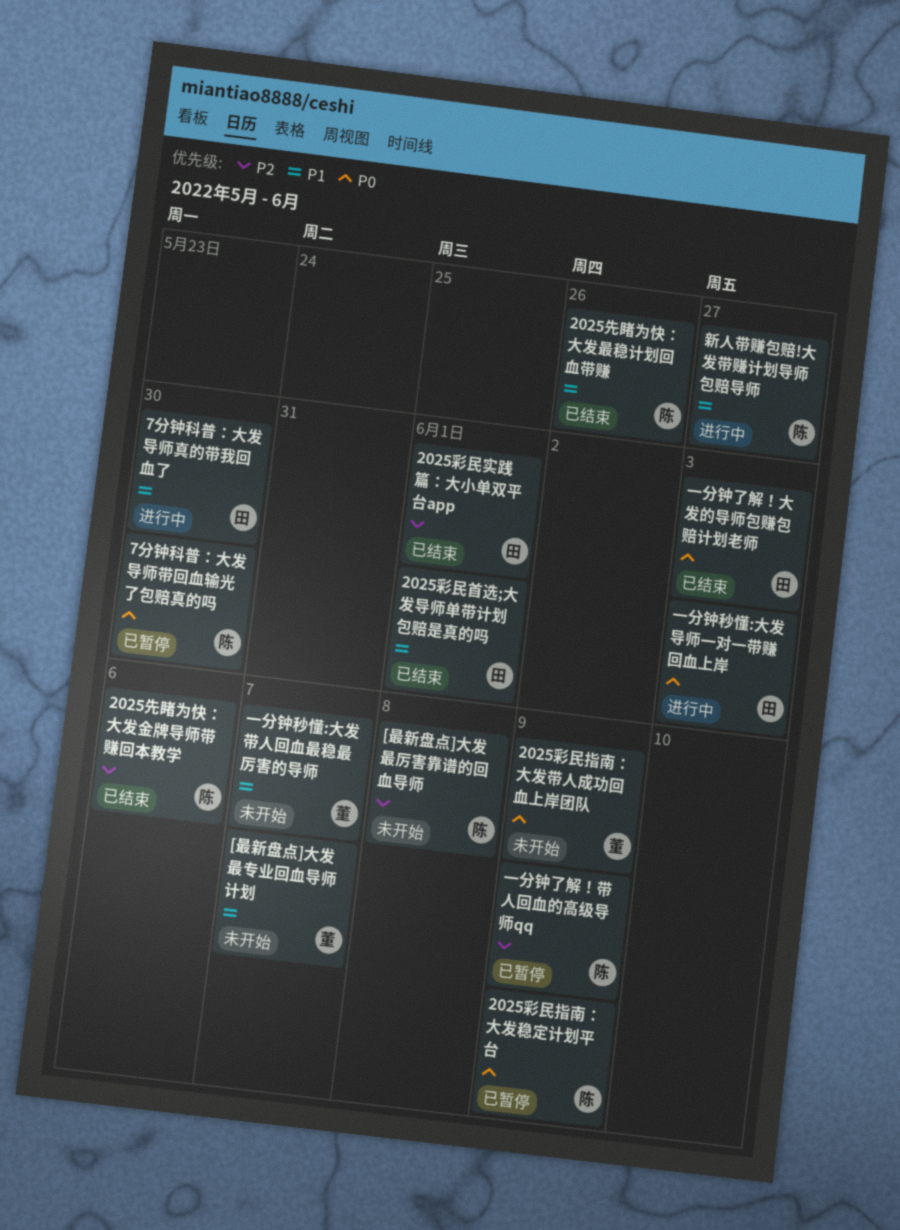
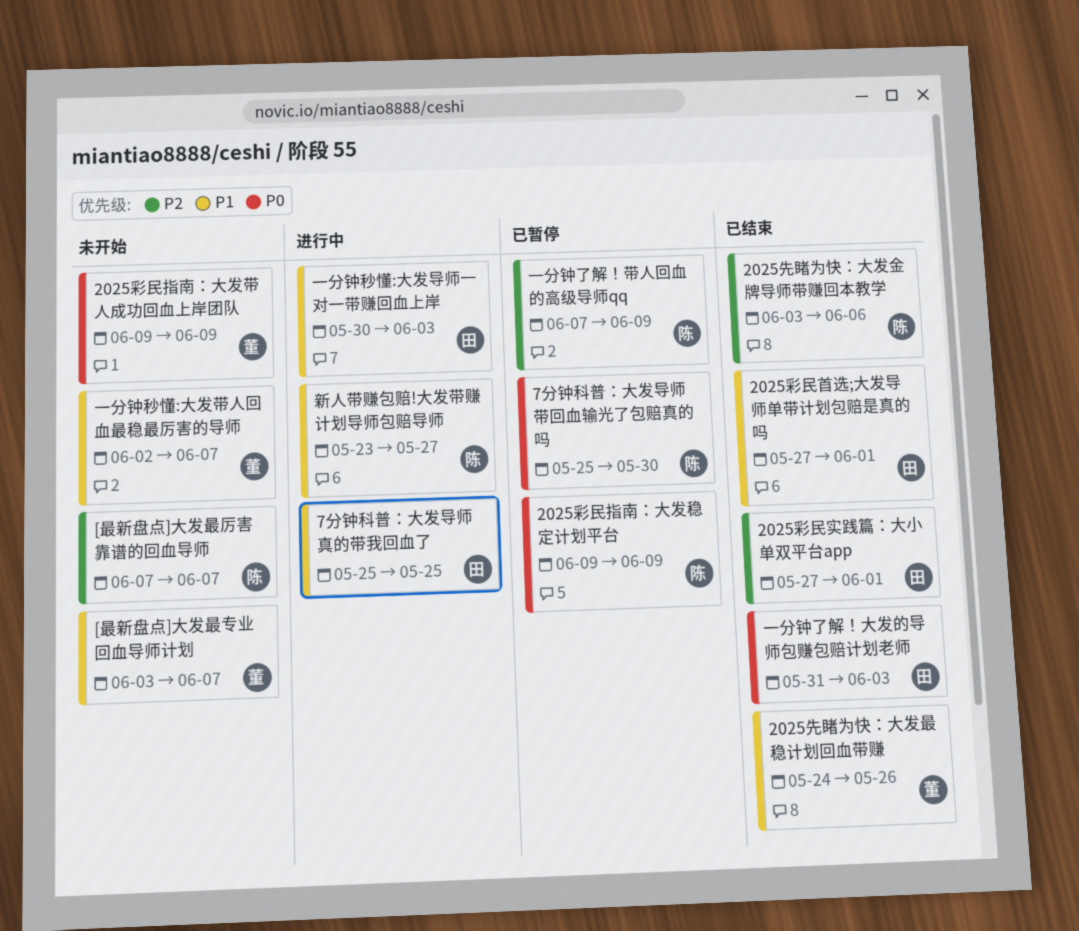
2025先睹为快：大发最稳计划回血带赚, owner: 陈 -> 董
7分钟科普：大发导师真的带我回血了, due: May 30 -> May 25
[最新盘点]大发最厉害靠谱的回血导师, due: Jun 8 -> Jun 7
一分钟秒懂:大发导师一对一带赚回血上岸, priority: P0 -> P1

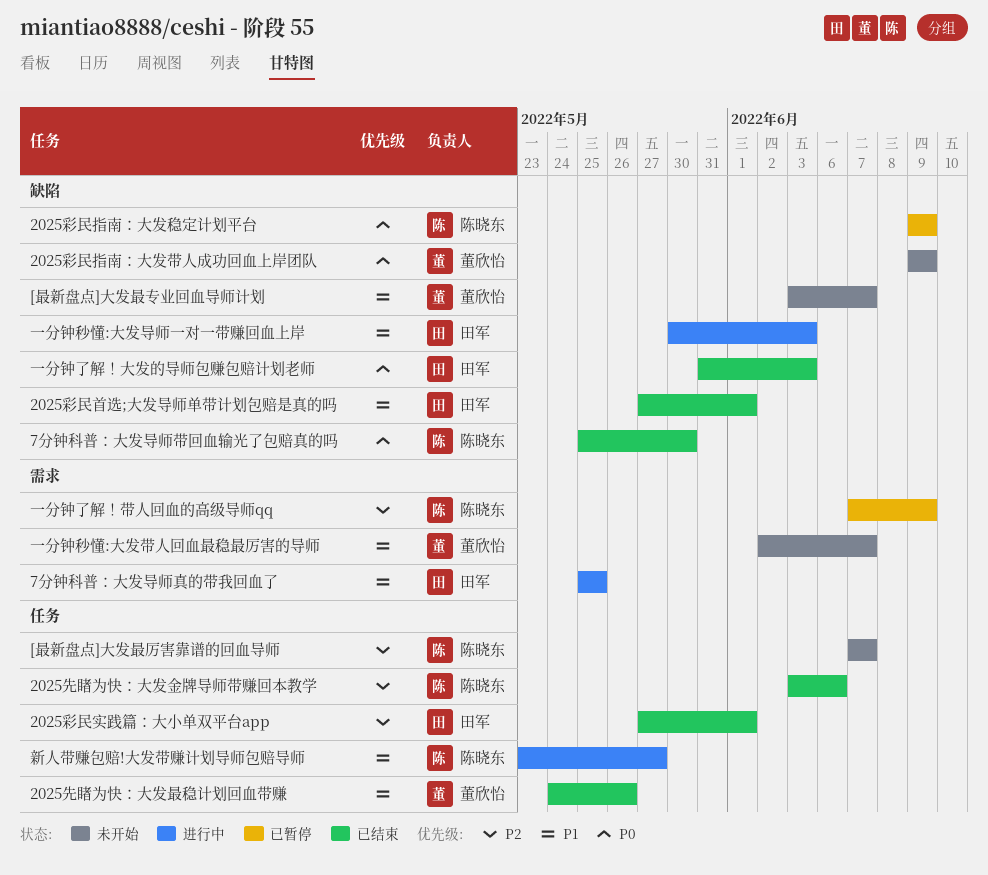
7分钟科普：大发导师带回血输光了包赔真的吗, status: 已暂停 -> 已结束

